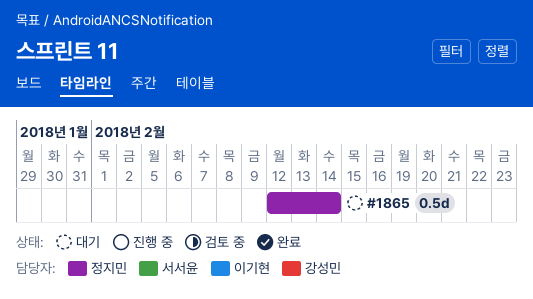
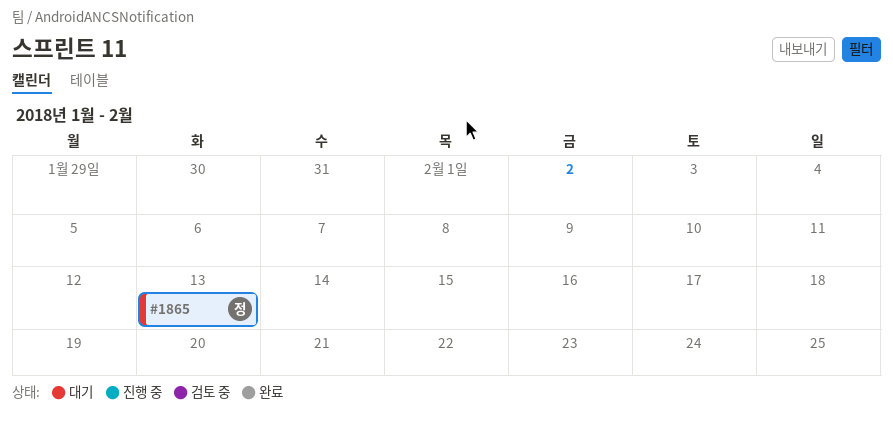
#1865, due: Feb 14 -> Feb 13

